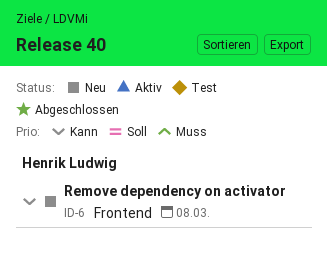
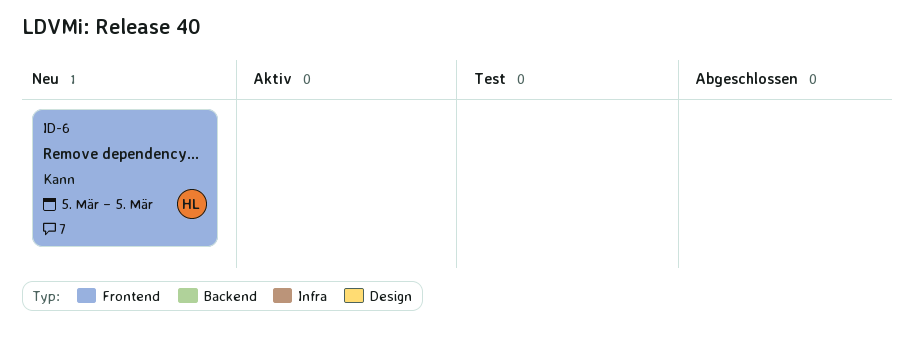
ID-6, due: Mar 8 -> Mar 5

